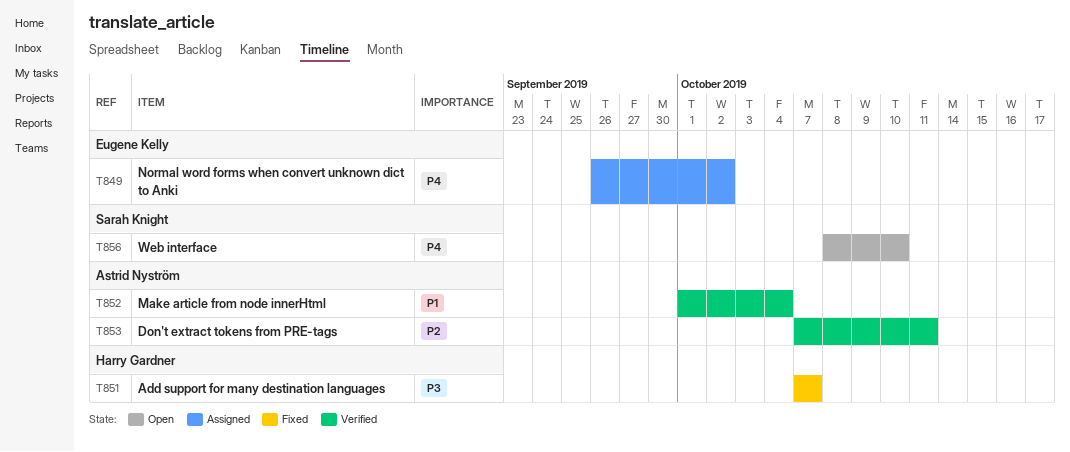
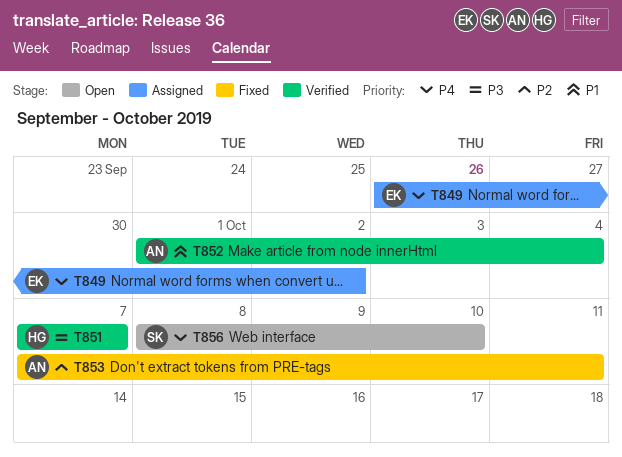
T851, status: Fixed -> Verified
T853, status: Verified -> Fixed

